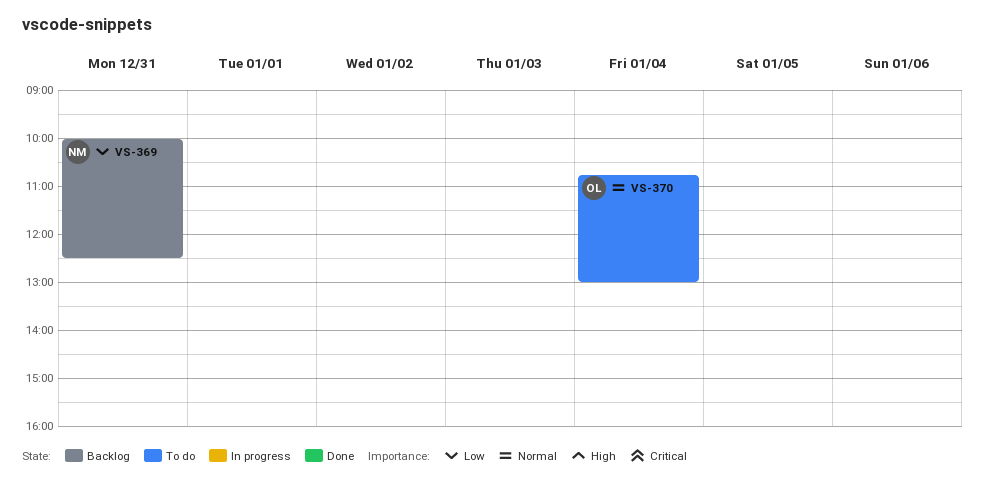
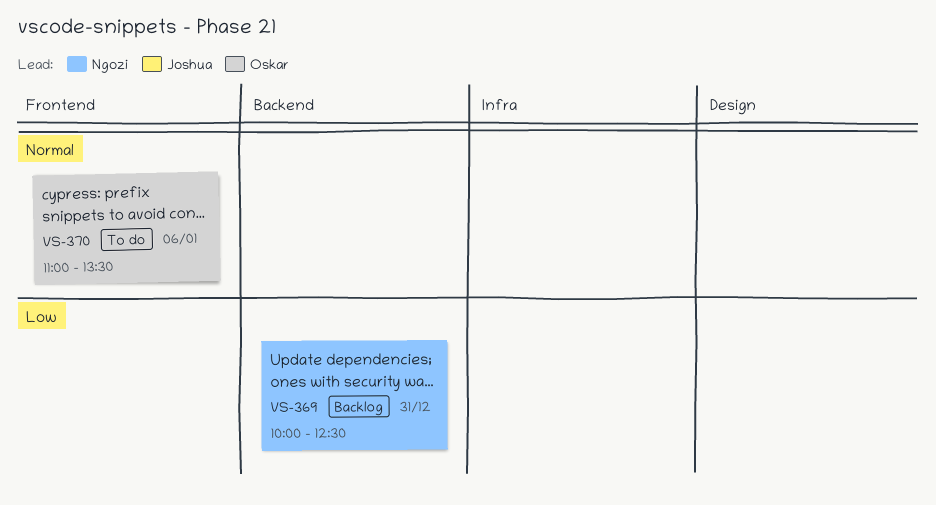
VS-370, day: Jan 4 -> Jan 6
VS-370, begins: 10:45 -> 11:00
VS-370, ends: 13:00 -> 13:30

